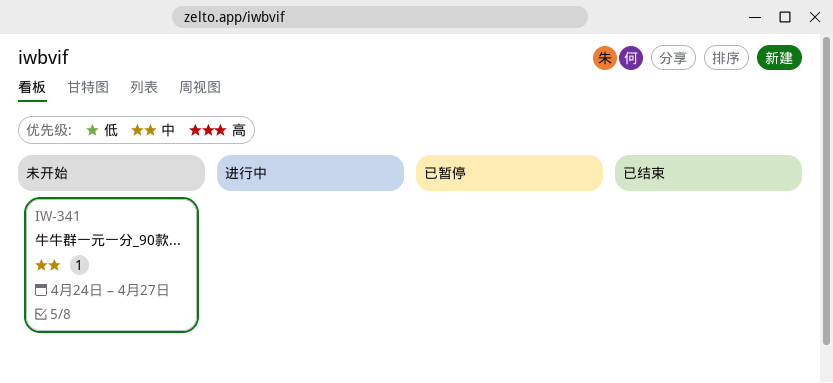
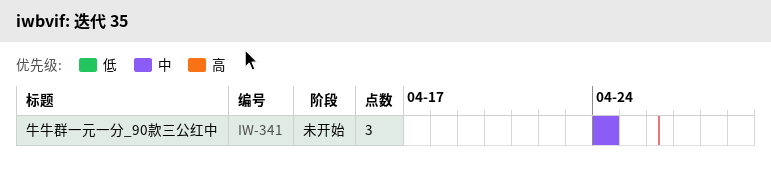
IW-341, estimate: 1 -> 3
IW-341, due: Apr 27 -> Apr 24

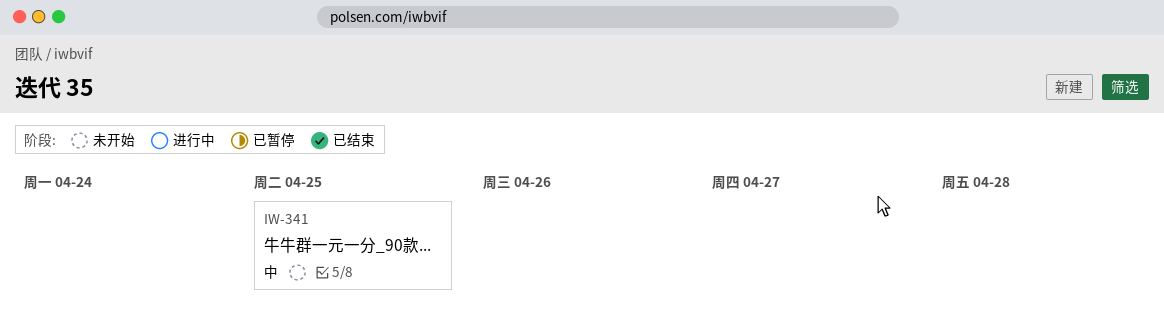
IW-341, due: Apr 24 -> Apr 25

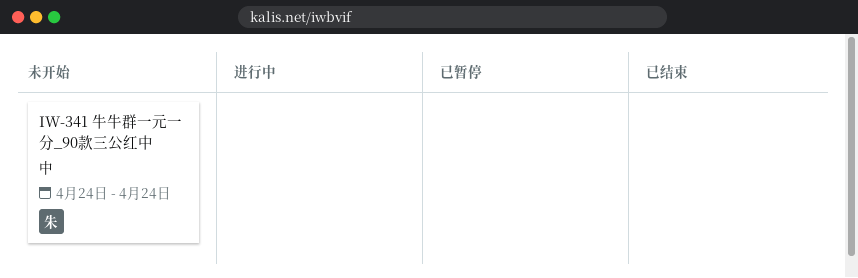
IW-341, due: Apr 25 -> Apr 24

